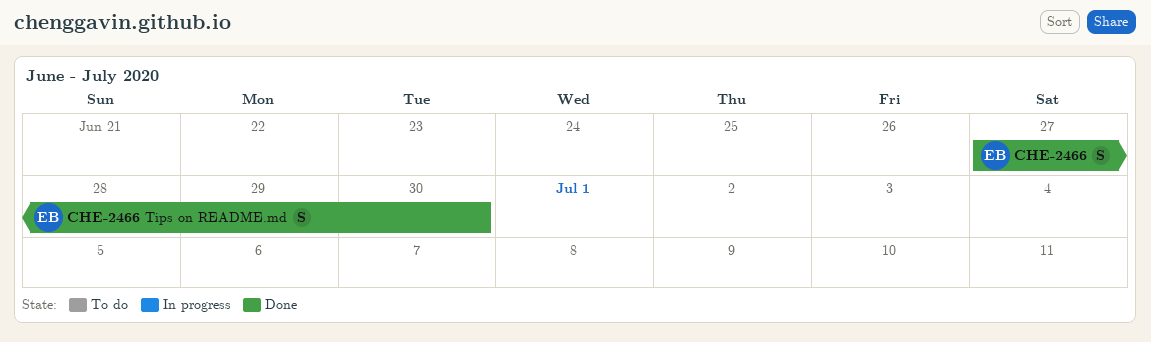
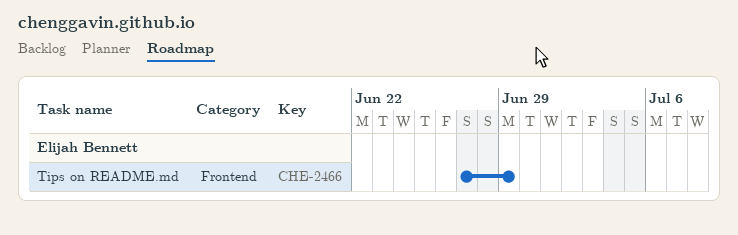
CHE-2466, due: Jun 30 -> Jun 29

